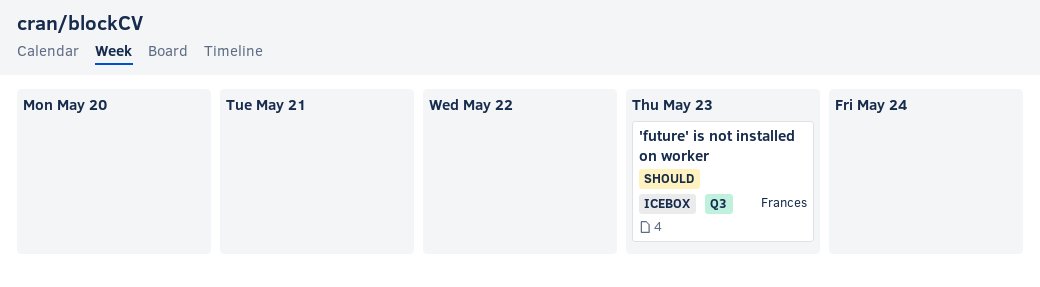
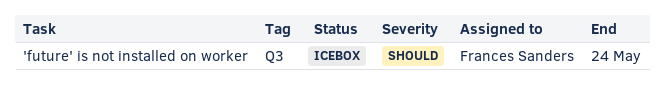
'future' is not installed on worker, due: May 23 -> May 24

